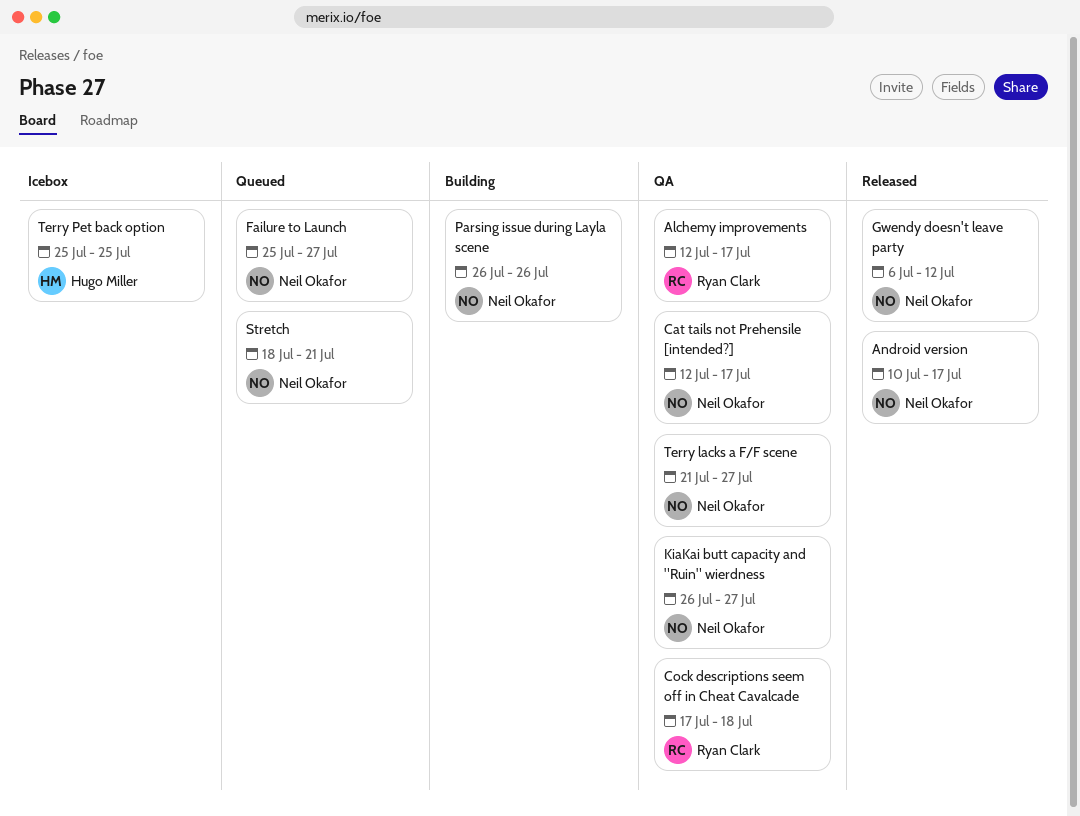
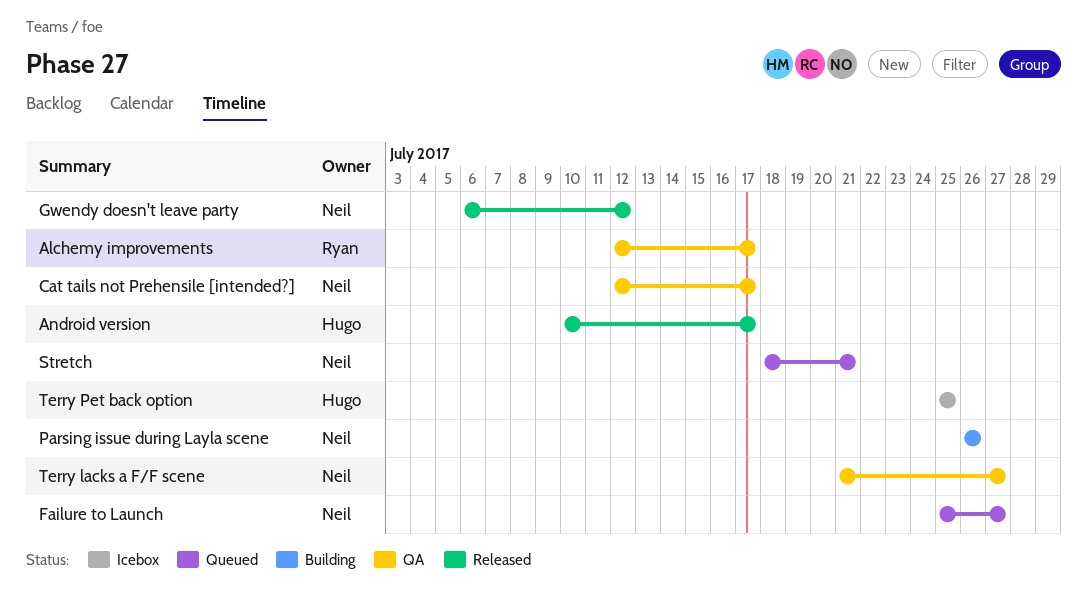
Android version, owner: Neil Okafor -> Hugo Miller
Cock descriptions seem off in Cheat Cavalcade: present -> none
KiaKai butt capacity and "Ruin" wierdness: present -> none

